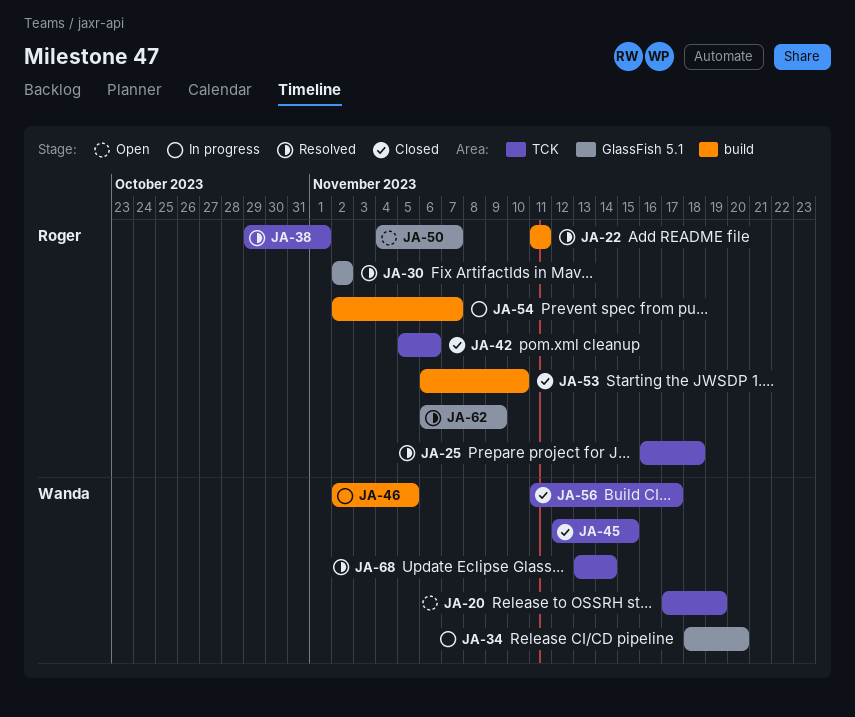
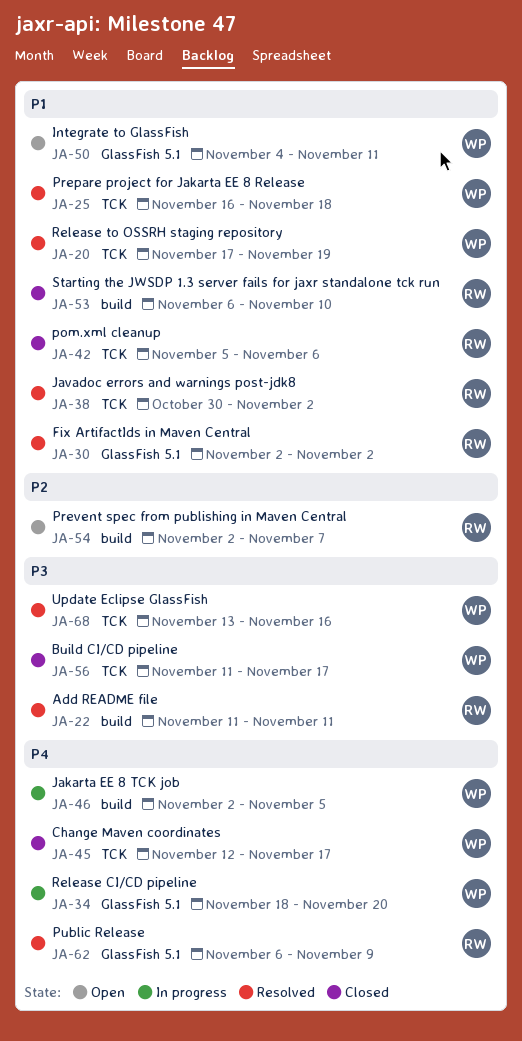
JA-20, status: Open -> Resolved
JA-25, owner: Roger -> Wanda
JA-38, start: Oct 29 -> Oct 30
JA-38, due: Nov 1 -> Nov 2
JA-45, due: Nov 15 -> Nov 17
JA-50, owner: Roger -> Wanda
JA-50, due: Nov 7 -> Nov 11
JA-54, status: In progress -> Open
JA-68, due: Nov 14 -> Nov 16

